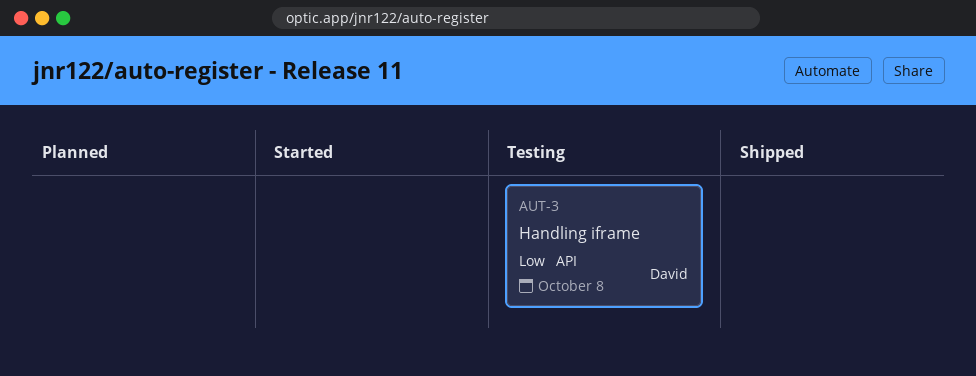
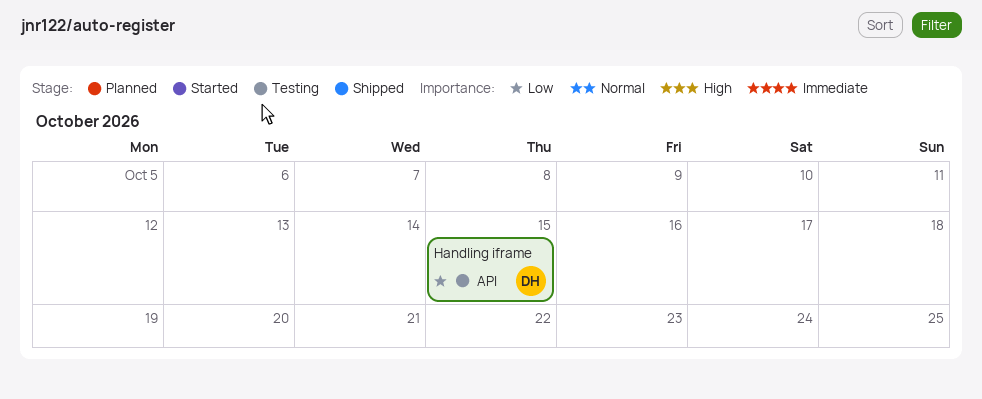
Handling iframe, due: Oct 8 -> Oct 15

